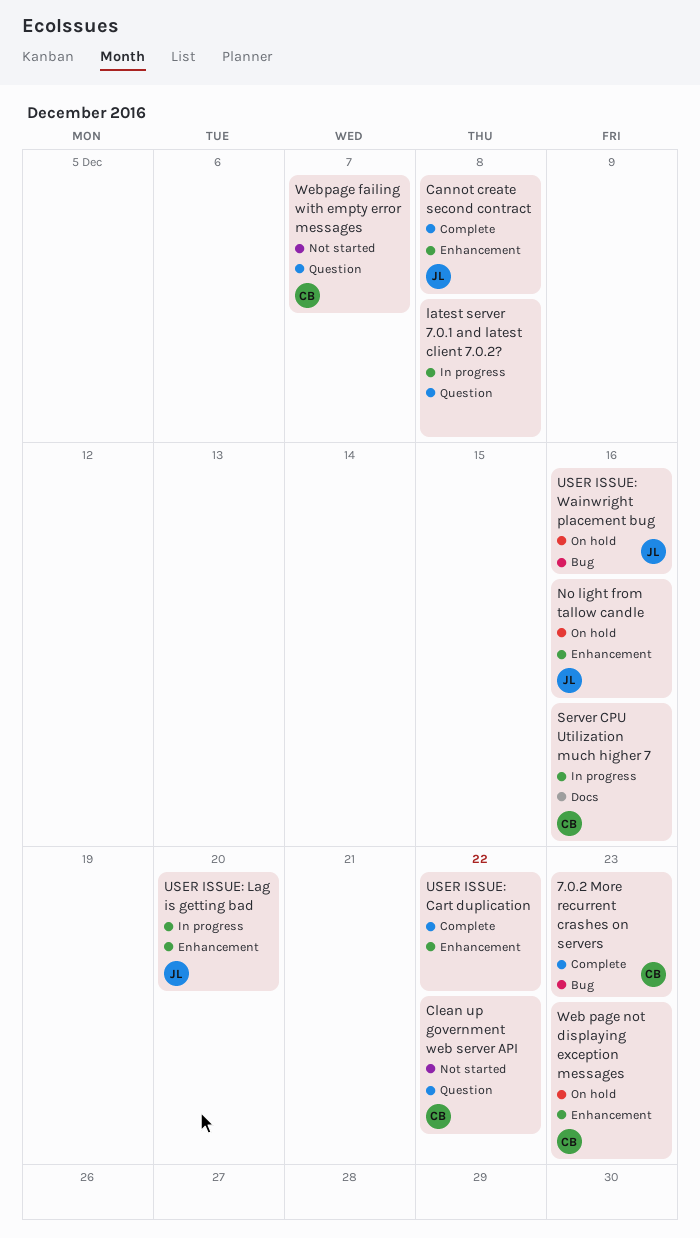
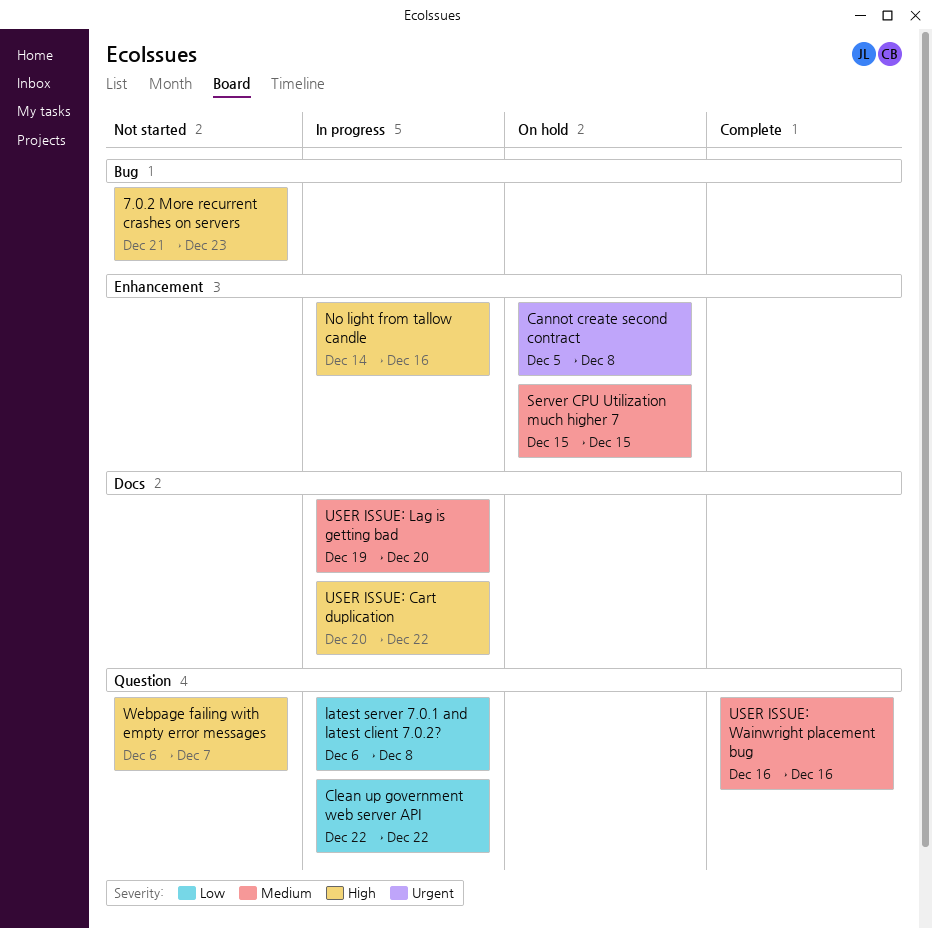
7.0.2 More recurrent crashes on servers, status: Complete -> Not started
Cannot create second contract, status: Complete -> On hold
Clean up government web server API, status: Not started -> In progress
No light from tallow candle, status: On hold -> In progress
Server CPU Utilization much higher 7, status: In progress -> On hold
Server CPU Utilization much higher 7, label: Docs -> Enhancement
Server CPU Utilization much higher 7, due: Dec 16 -> Dec 15
USER ISSUE: Cart duplication, status: Complete -> In progress
USER ISSUE: Cart duplication, label: Enhancement -> Docs
USER ISSUE: Lag is getting bad, label: Enhancement -> Docs
USER ISSUE: Wainwright placement bug, status: On hold -> Complete
USER ISSUE: Wainwright placement bug, label: Bug -> Question
Web page not displaying exception messages: present -> none

